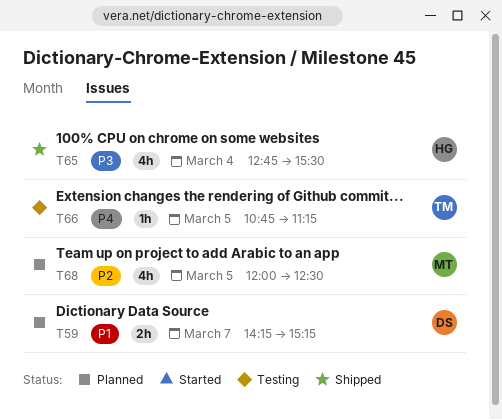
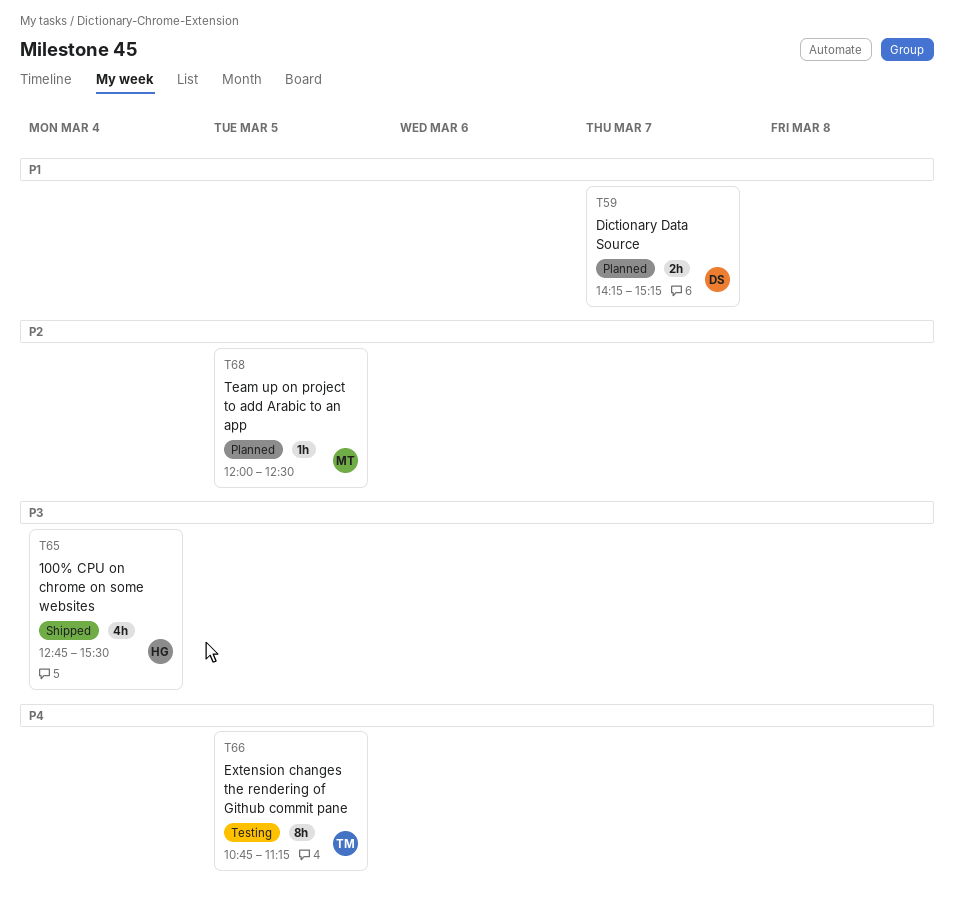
T66, estimate: 1h -> 8h
T68, estimate: 4h -> 1h

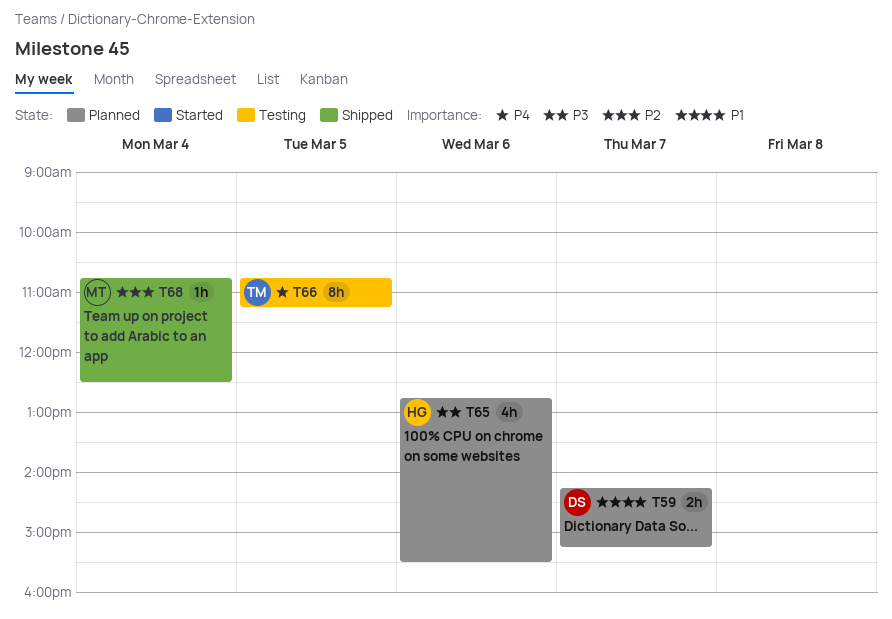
T65, status: Shipped -> Planned
T65, day: Mar 4 -> Mar 6
T68, status: Planned -> Shipped
T68, day: Mar 5 -> Mar 4
T68, begins: 12:00 -> 10:45

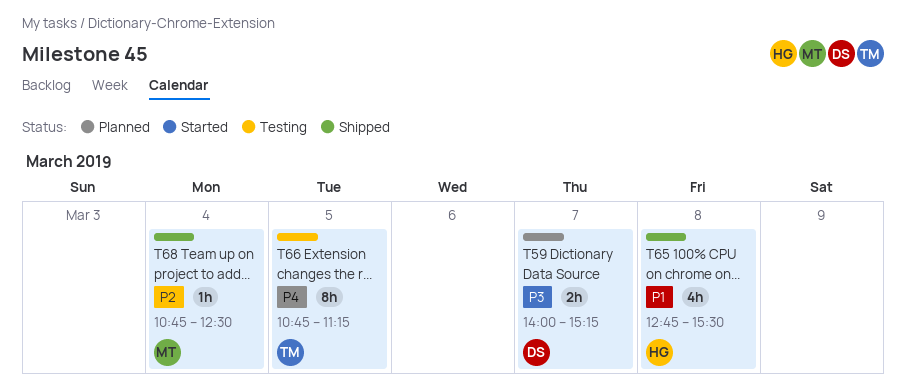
T59, priority: P1 -> P3
T59, begins: 14:15 -> 14:00
T65, status: Planned -> Shipped
T65, priority: P3 -> P1
T65, day: Mar 6 -> Mar 8

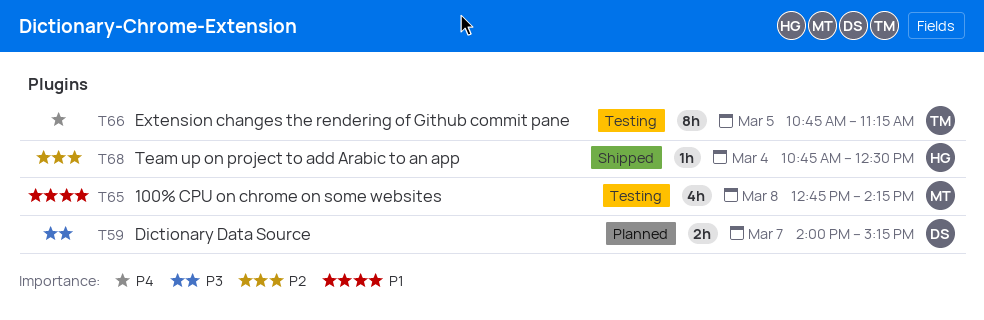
T65, status: Shipped -> Testing
T65, owner: HG -> MT
T65, ends: 15:30 -> 14:15
T68, owner: MT -> HG

